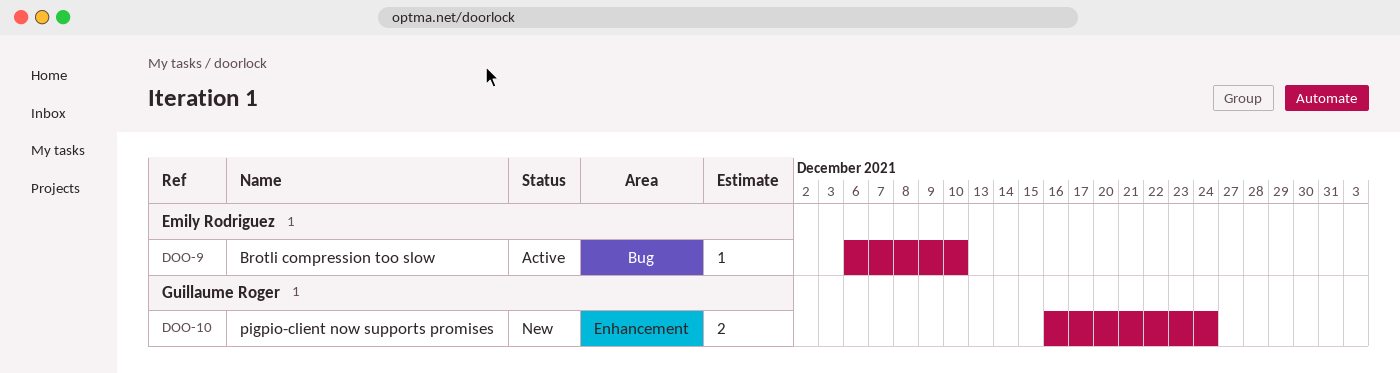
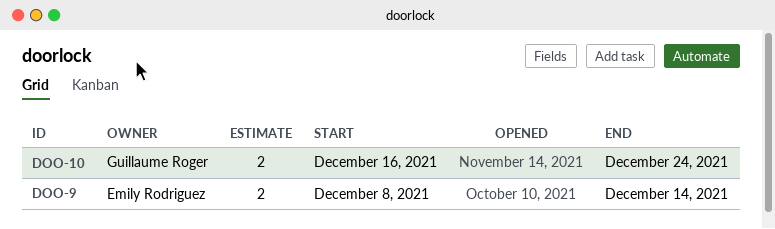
DOO-9, estimate: 1 -> 2
DOO-9, start: Dec 6 -> Dec 8
DOO-9, due: Dec 10 -> Dec 14

